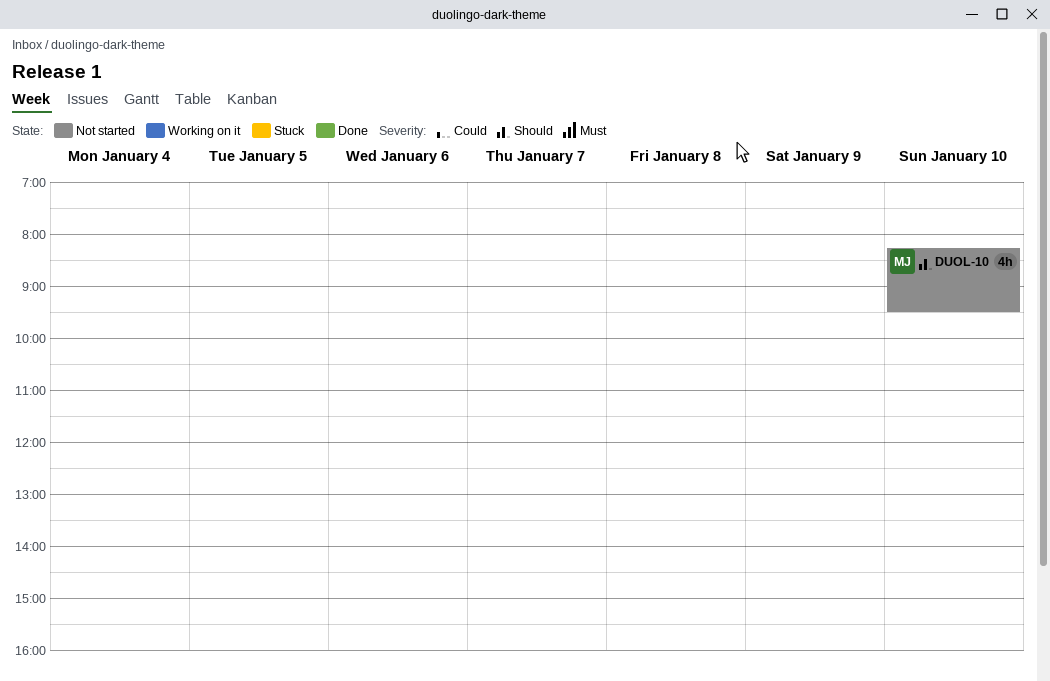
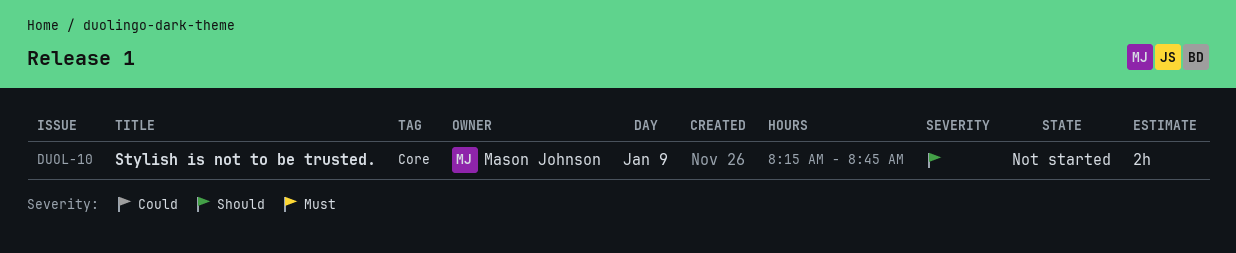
DUOL-10, estimate: 4h -> 2h
DUOL-10, day: Jan 10 -> Jan 9
DUOL-10, ends: 09:30 -> 08:45

